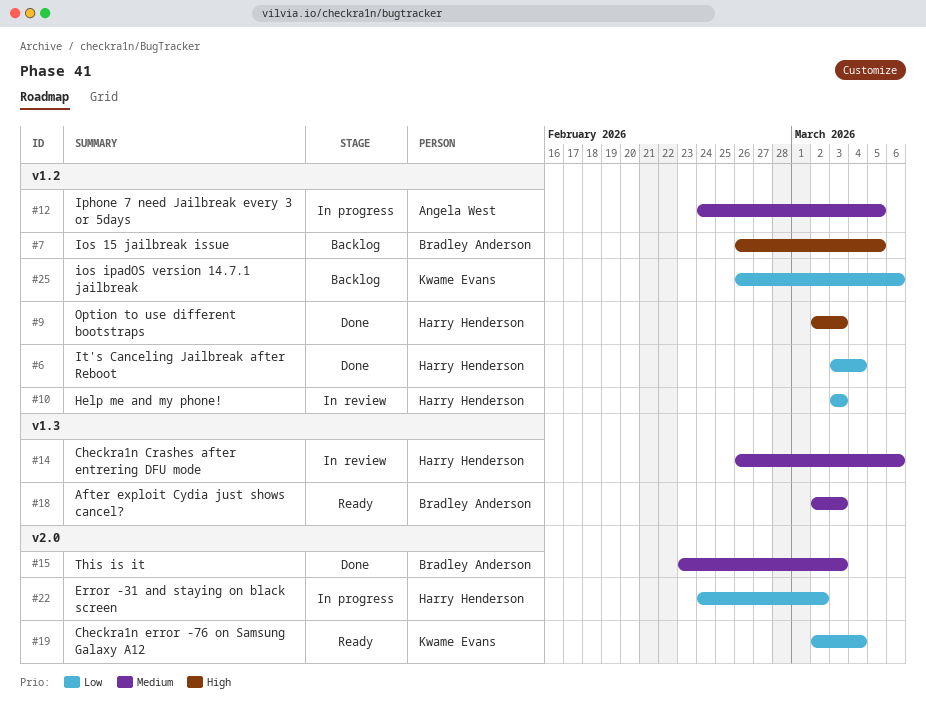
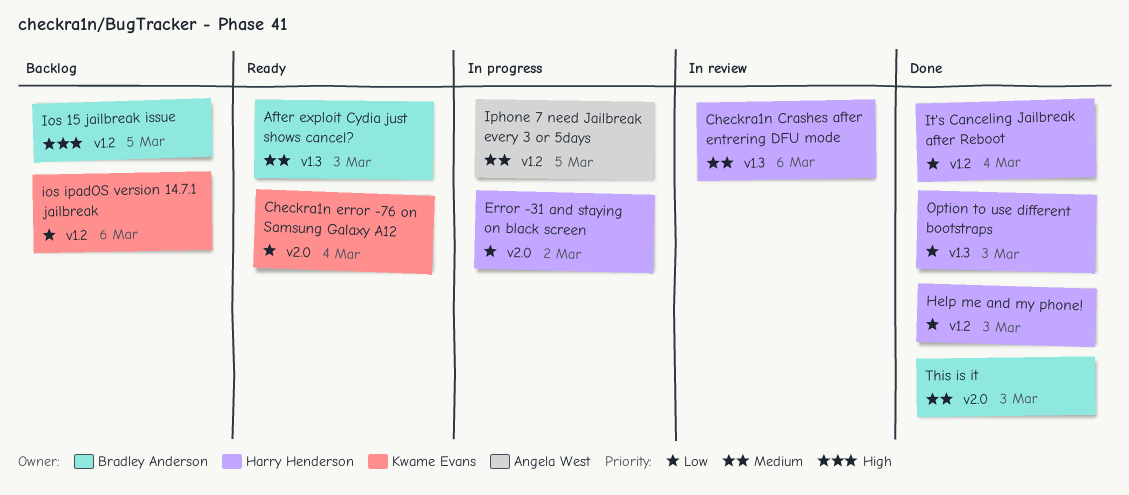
Help me and my phone!, status: In review -> Done
Option to use different bootstraps, priority: High -> Low
Option to use different bootstraps, label: v1.2 -> v1.3

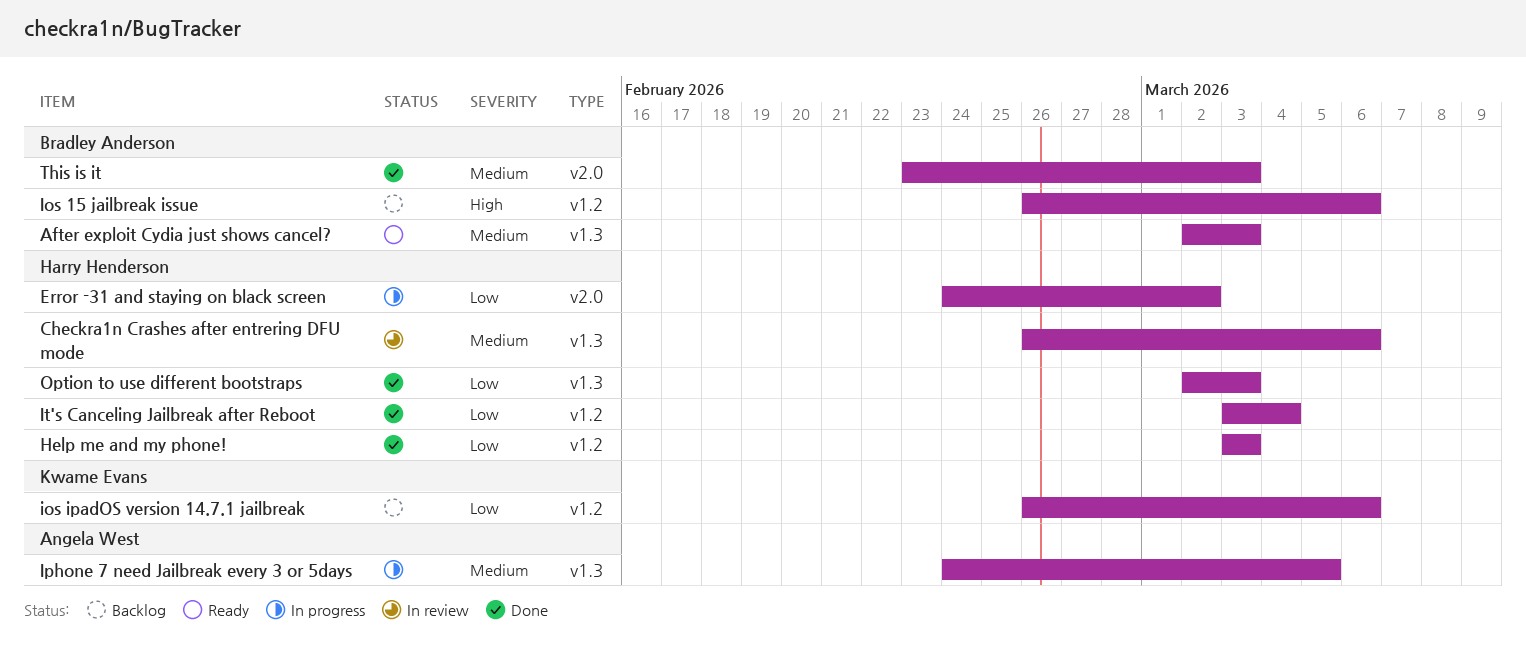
Checkra1n error -76 on Samsung Galaxy A12: present -> none
Ios 15 jailbreak issue, due: Mar 5 -> Mar 6
Iphone 7 need Jailbreak every 3 or 5days, label: v1.2 -> v1.3

